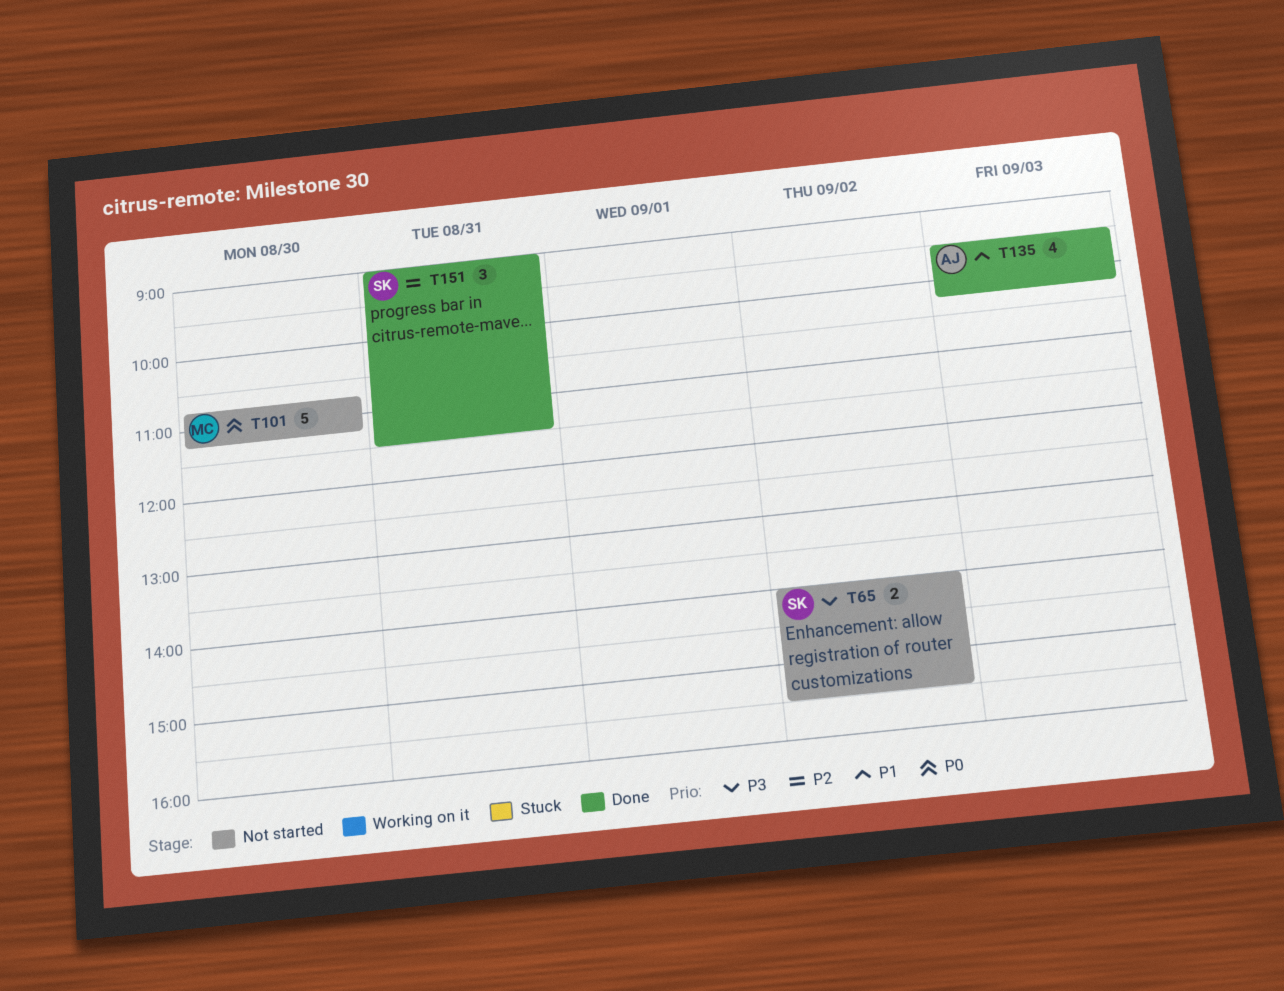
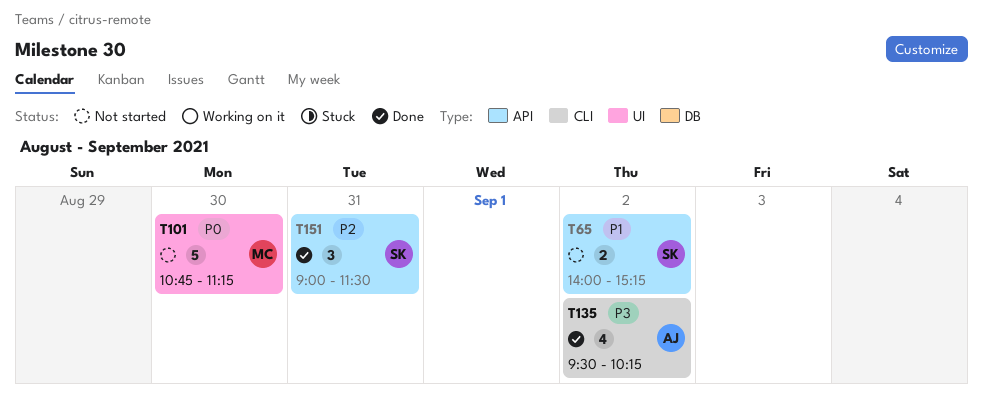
T65, priority: P3 -> P1
T65, ends: 15:30 -> 15:15
T135, priority: P1 -> P3
T135, day: Sep 3 -> Sep 2

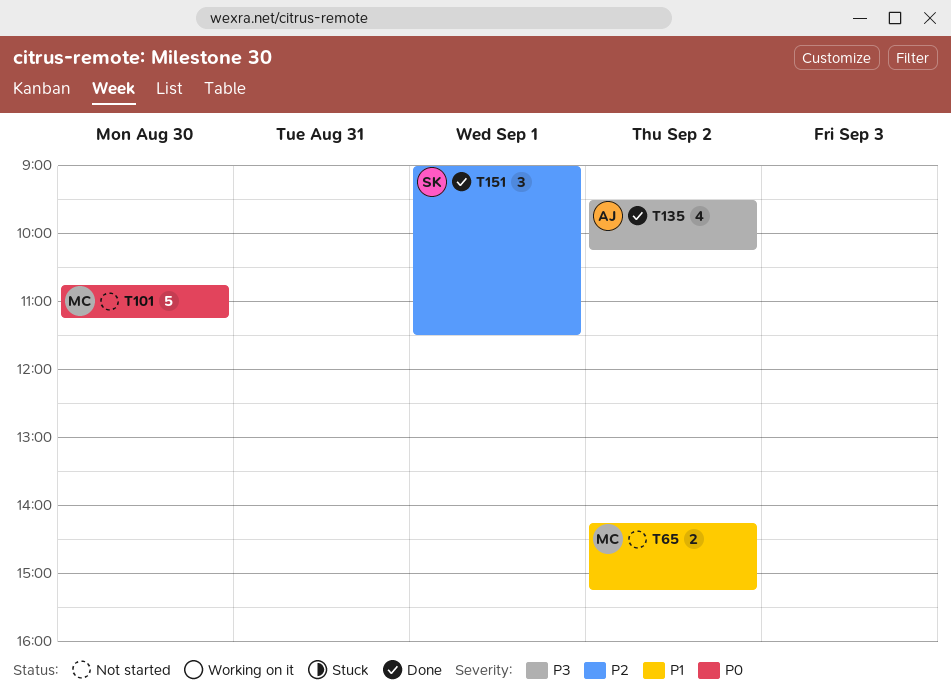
T65, owner: SK -> MC
T65, begins: 14:00 -> 14:15
T151, day: Aug 31 -> Sep 1

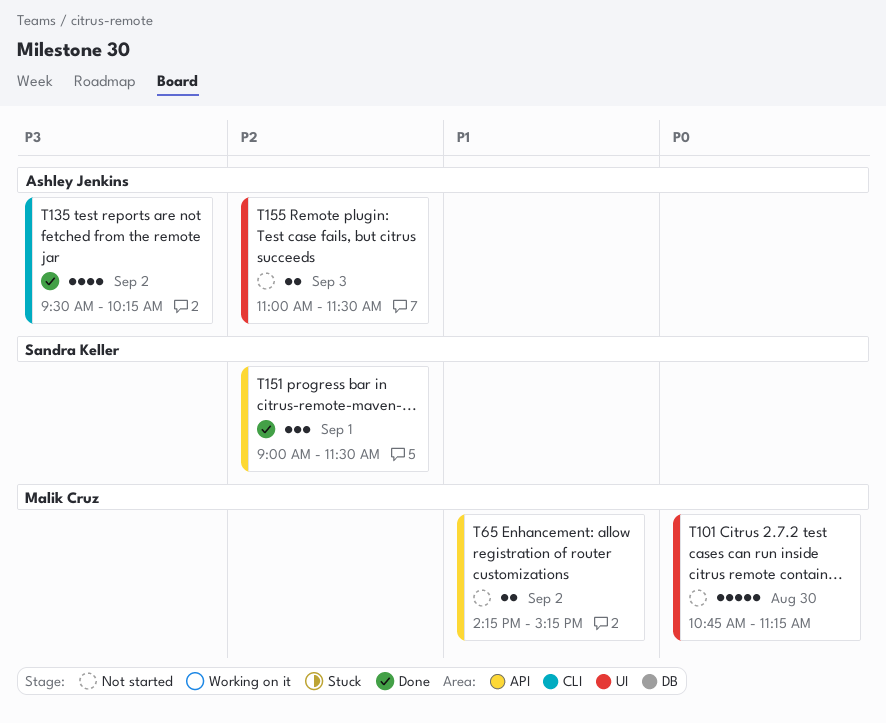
T155: none -> present

